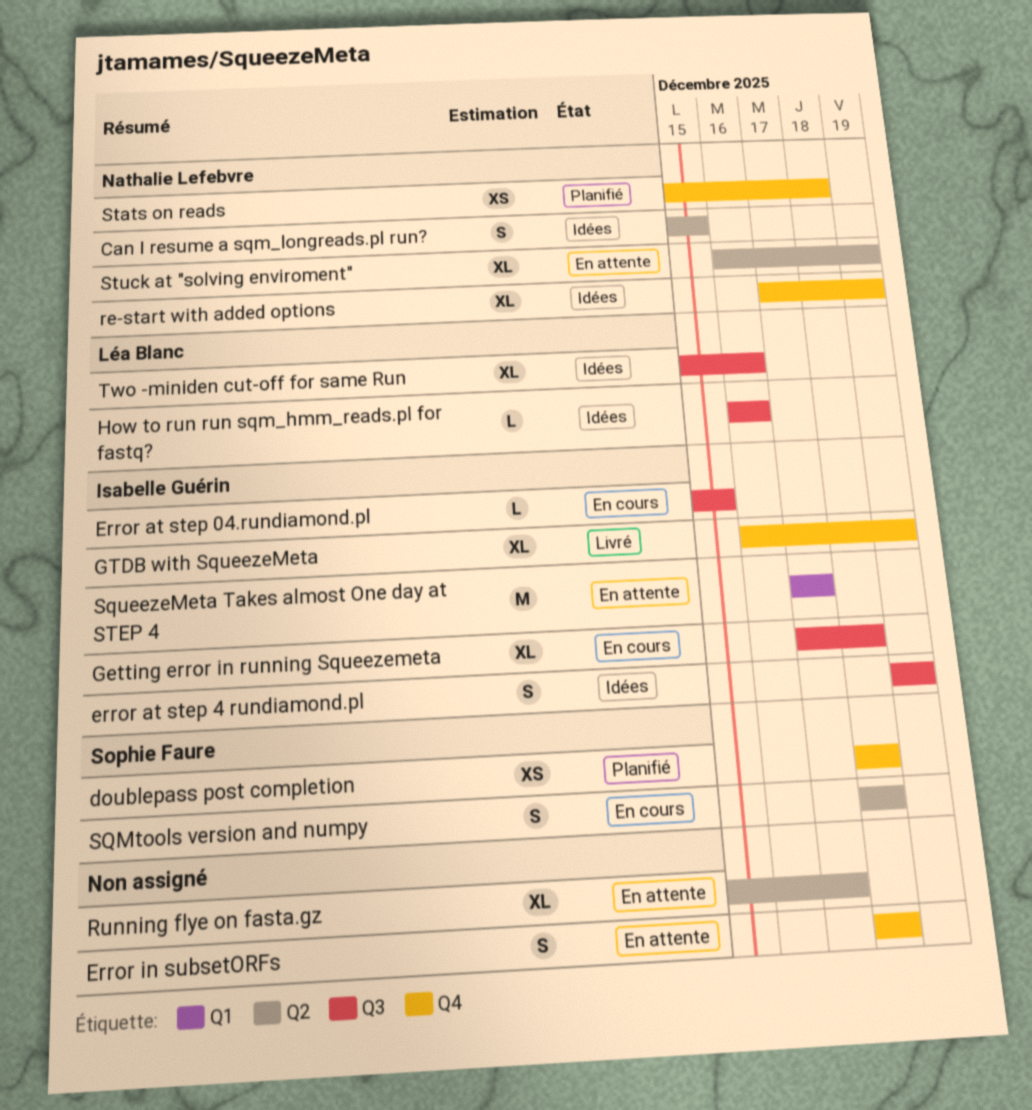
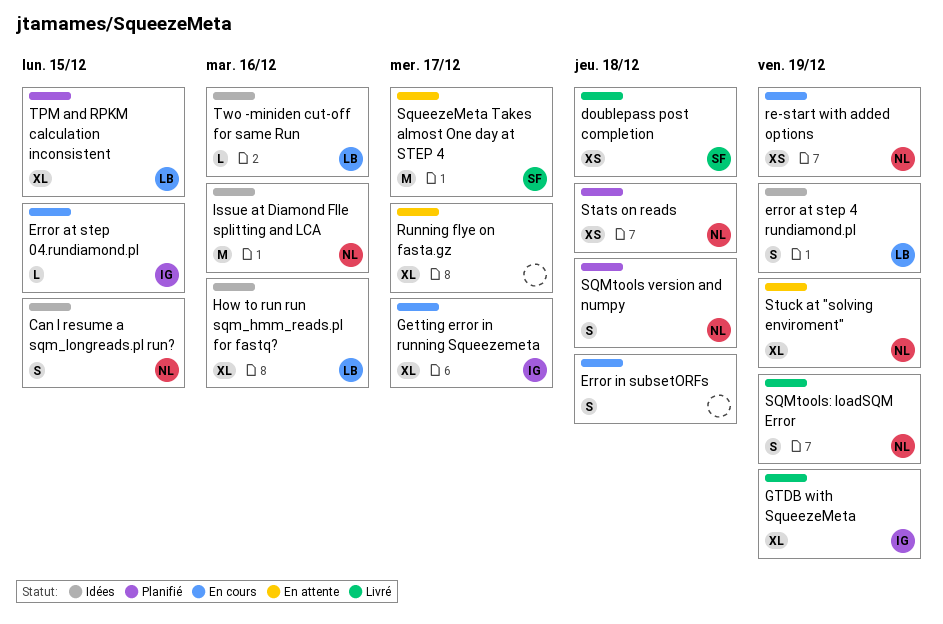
doublepass post completion, status: Planifié -> Livré
error at step 4 rundiamond.pl, owner: Isabelle Guérin -> Léa Blanc
Error in subsetORFs, status: En attente -> En cours
Getting error in running Squeezemeta, due: Dec 18 -> Dec 17
How to run run sqm_hmm_reads.pl for fastq?, estimate: L -> XL
Issue at Diamond FIle splitting and LCA: none -> present
re-start with added options, status: Idées -> En cours
re-start with added options, estimate: XL -> XS
SQMtools version and numpy, status: En cours -> Planifié
SQMtools version and numpy, owner: Sophie Faure -> Nathalie Lefebvre
SQMtools: loadSQM Error: none -> present
SqueezeMeta Takes almost One day at STEP 4, owner: Isabelle Guérin -> Sophie Faure
TPM and RPKM calculation inconsistent: none -> present
Two -miniden cut-off for same Run, estimate: XL -> L

